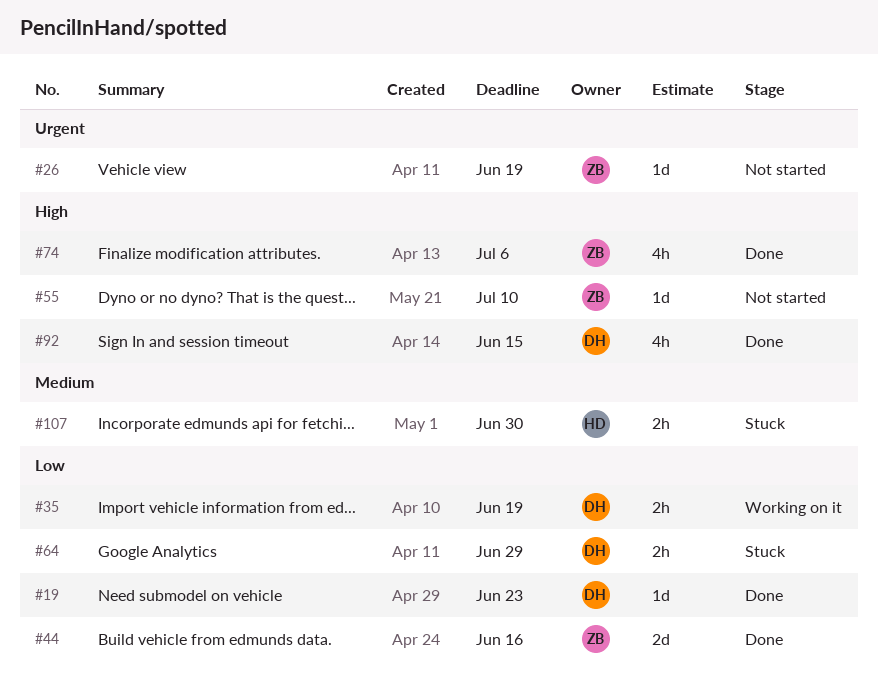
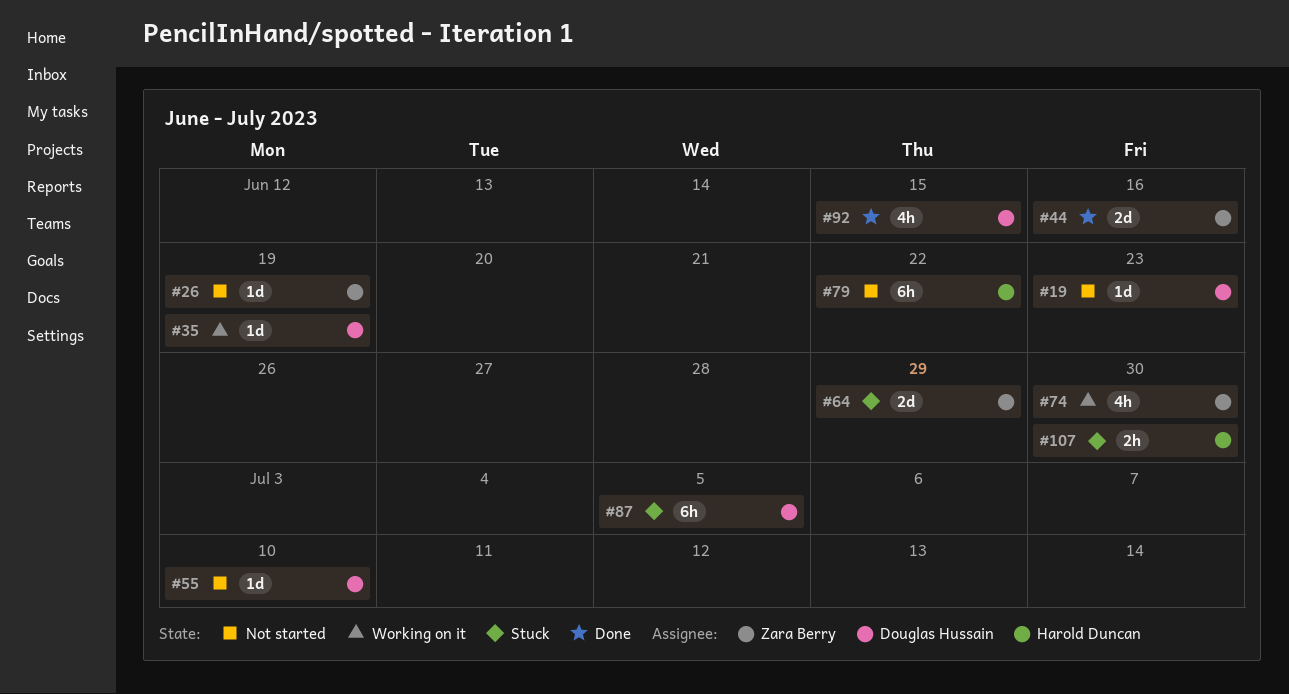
#19, status: Done -> Not started
#35, estimate: 2h -> 1d
#55, owner: Zara Berry -> Douglas Hussain
#64, owner: Douglas Hussain -> Zara Berry
#64, estimate: 2h -> 2d
#74, status: Done -> Working on it
#74, due: Jul 6 -> Jun 30
#79: none -> present
#87: none -> present

